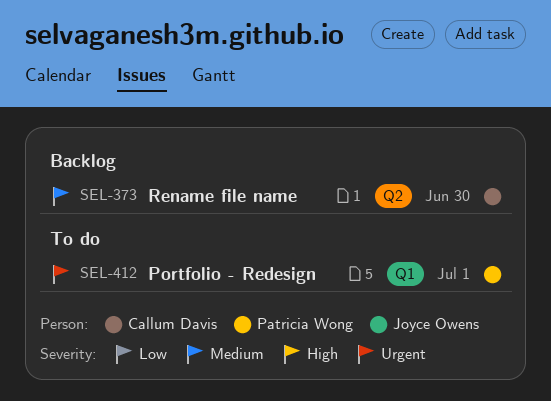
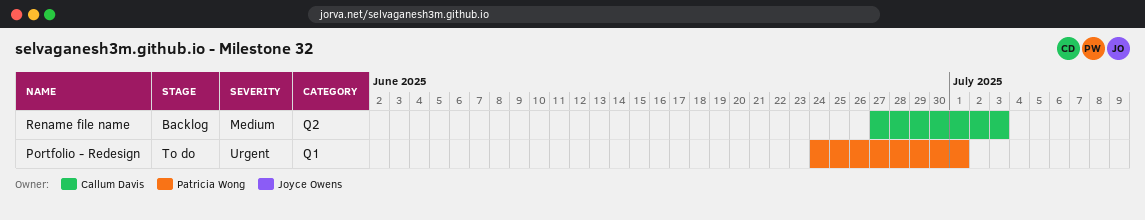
Rename file name, due: Jun 30 -> Jul 3

